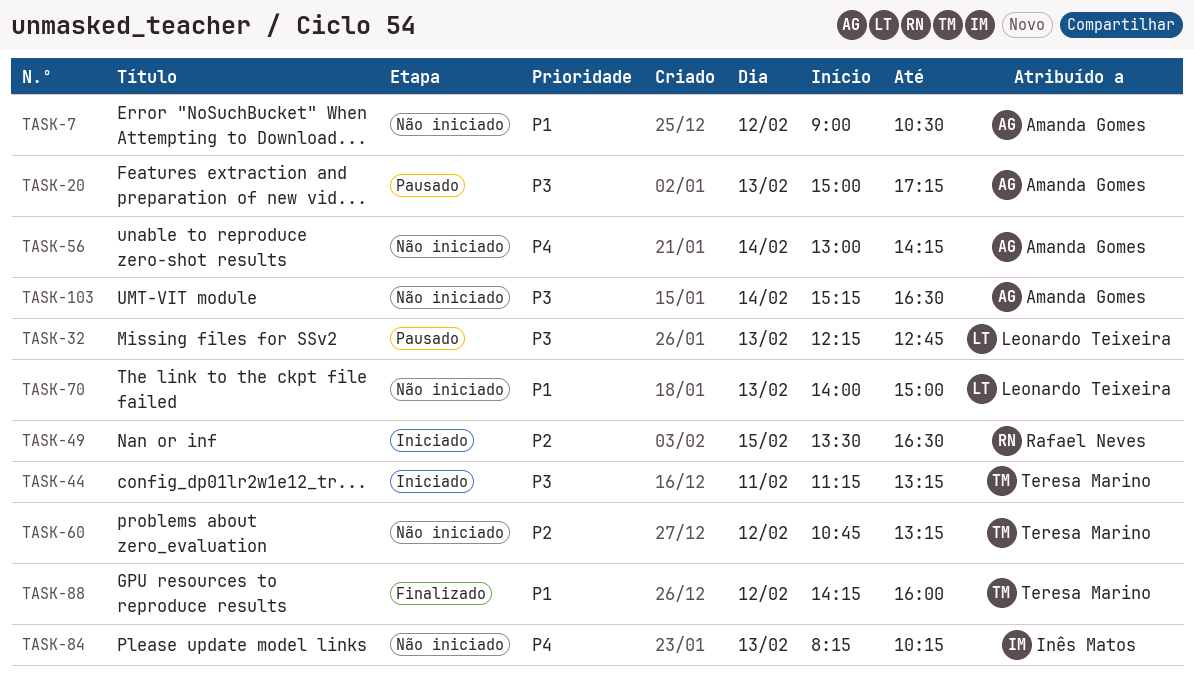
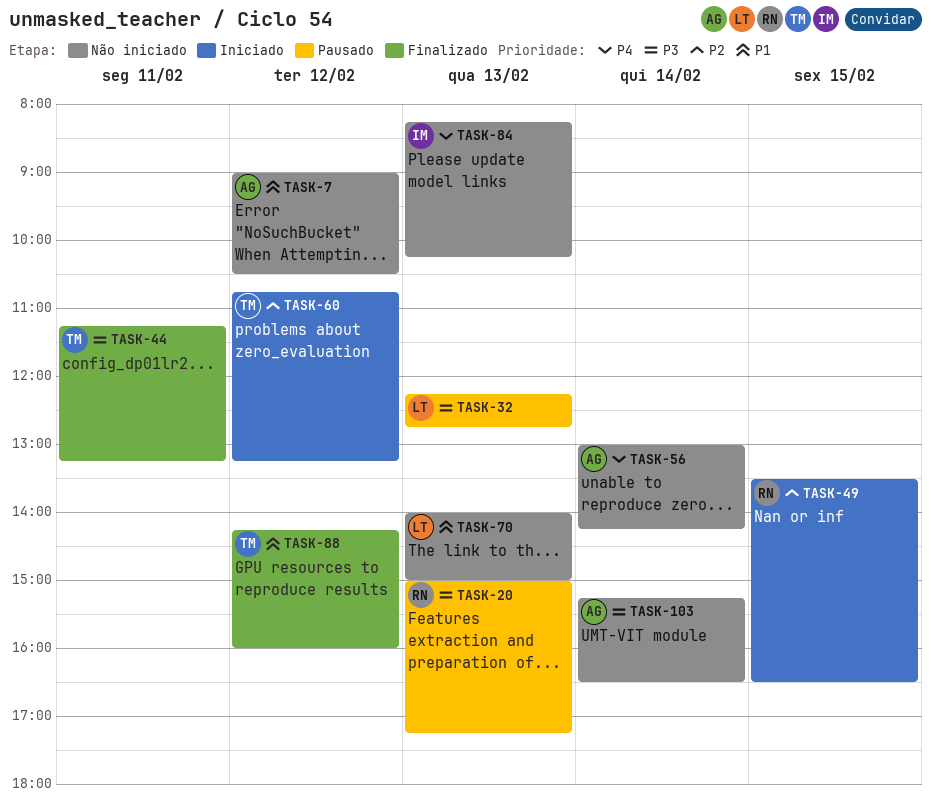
TASK-20, owner: Amanda Gomes -> Rafael Neves
TASK-44, status: Iniciado -> Finalizado
TASK-60, status: Não iniciado -> Iniciado

